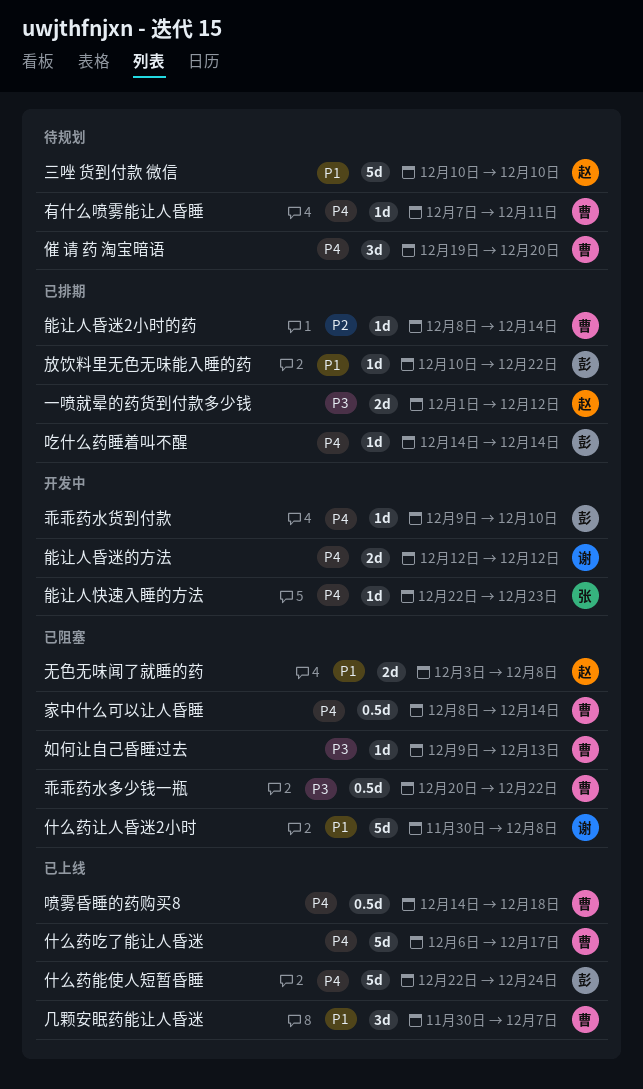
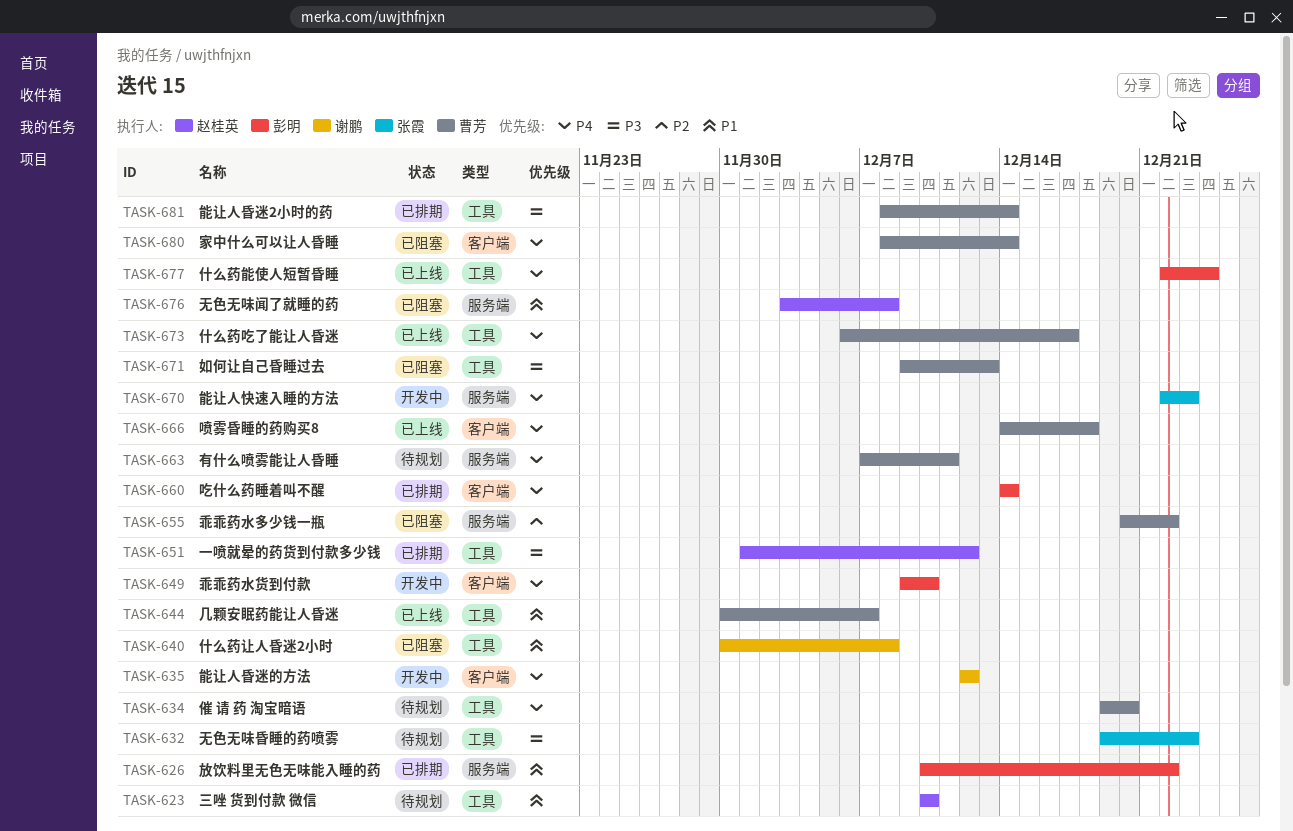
乖乖药水多少钱一瓶, priority: P3 -> P2
无色无味昏睡的药喷雾: none -> present
能让人昏迷2小时的药, priority: P2 -> P3

